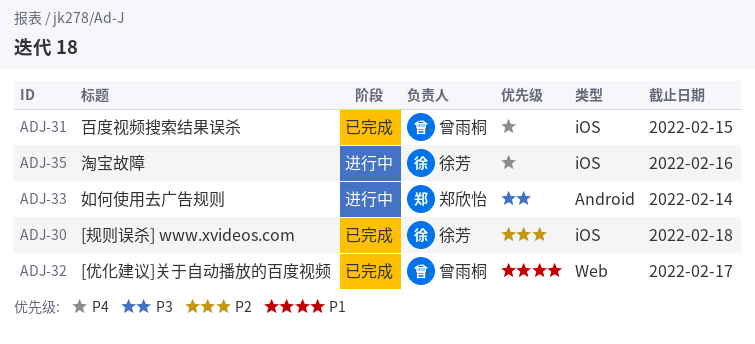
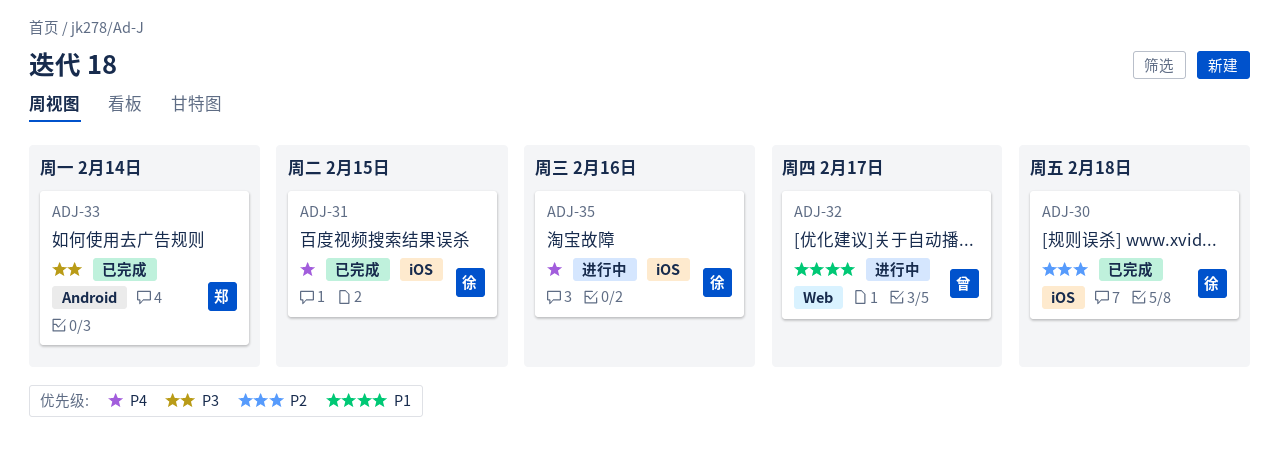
ADJ-31, owner: 曾雨桐 -> 徐芳
ADJ-32, status: 已完成 -> 进行中
ADJ-33, status: 进行中 -> 已完成

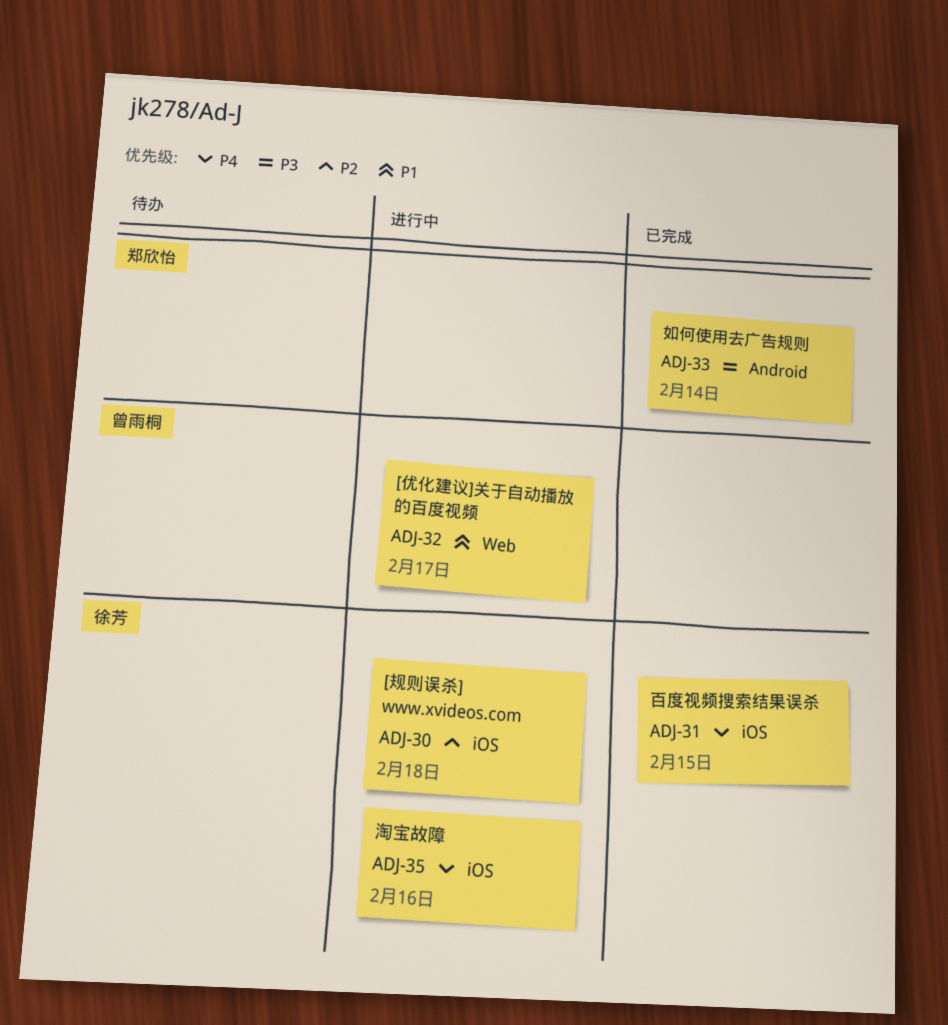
ADJ-30, status: 已完成 -> 进行中

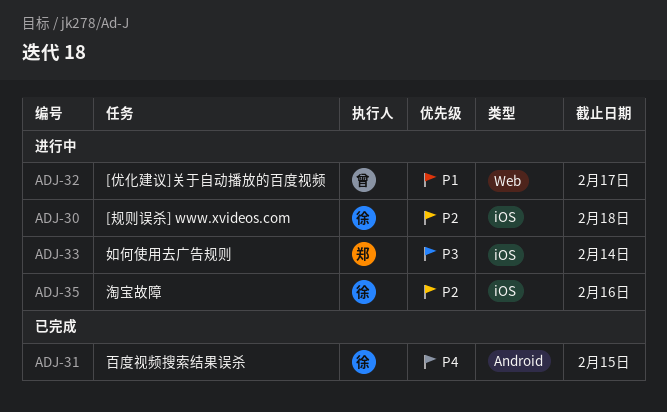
ADJ-31, label: iOS -> Android
ADJ-33, status: 已完成 -> 进行中
ADJ-33, label: Android -> iOS
ADJ-35, priority: P4 -> P2

